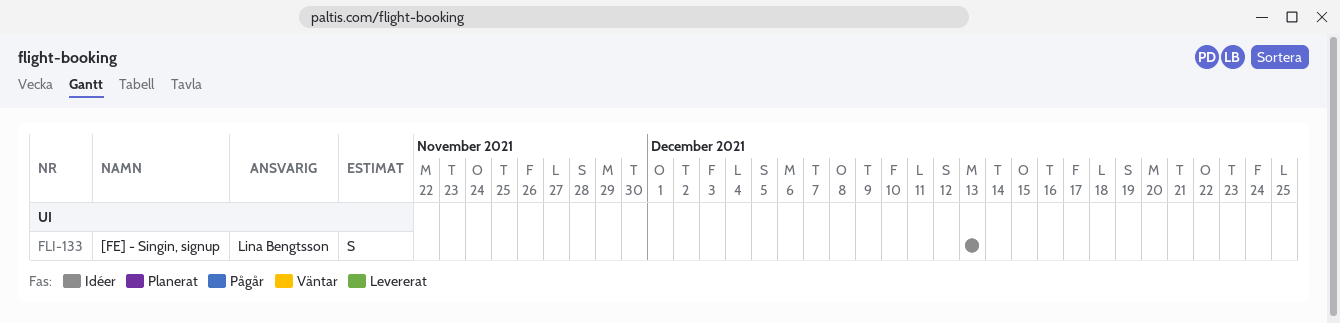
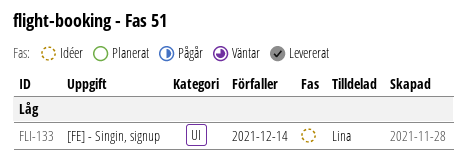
FLI-133, due: Dec 13 -> Dec 14

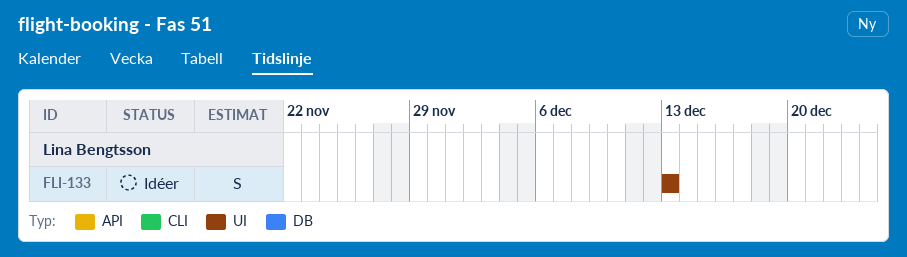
FLI-133, due: Dec 14 -> Dec 13

